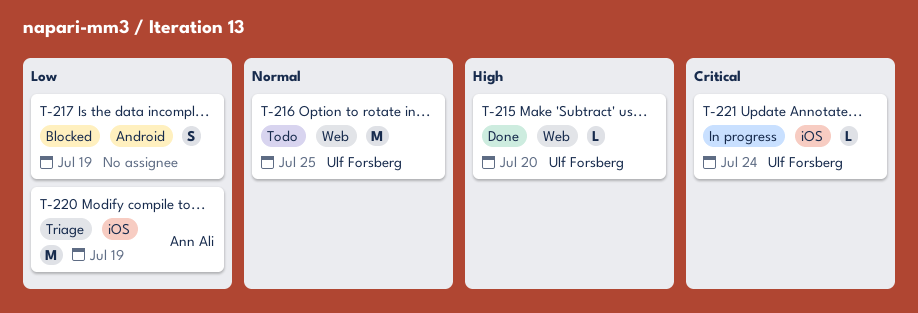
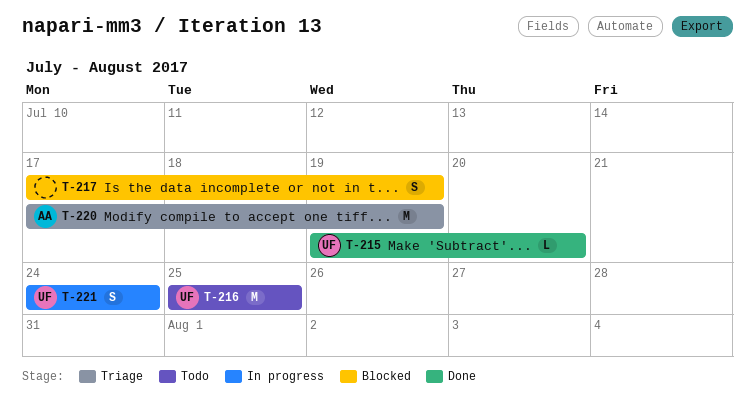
T-221, estimate: L -> S

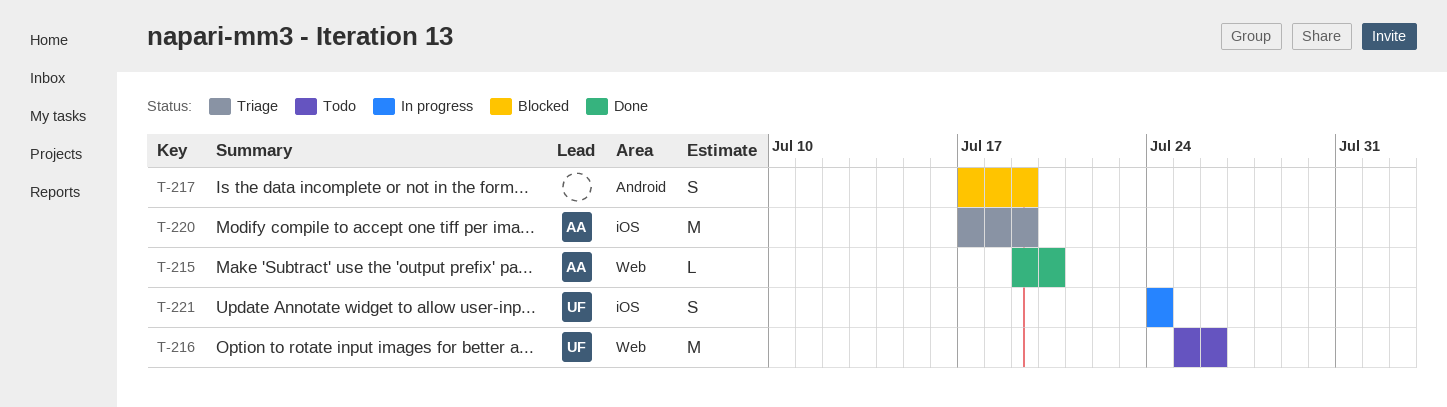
T-215, owner: UF -> AA
T-216, due: Jul 25 -> Jul 26

